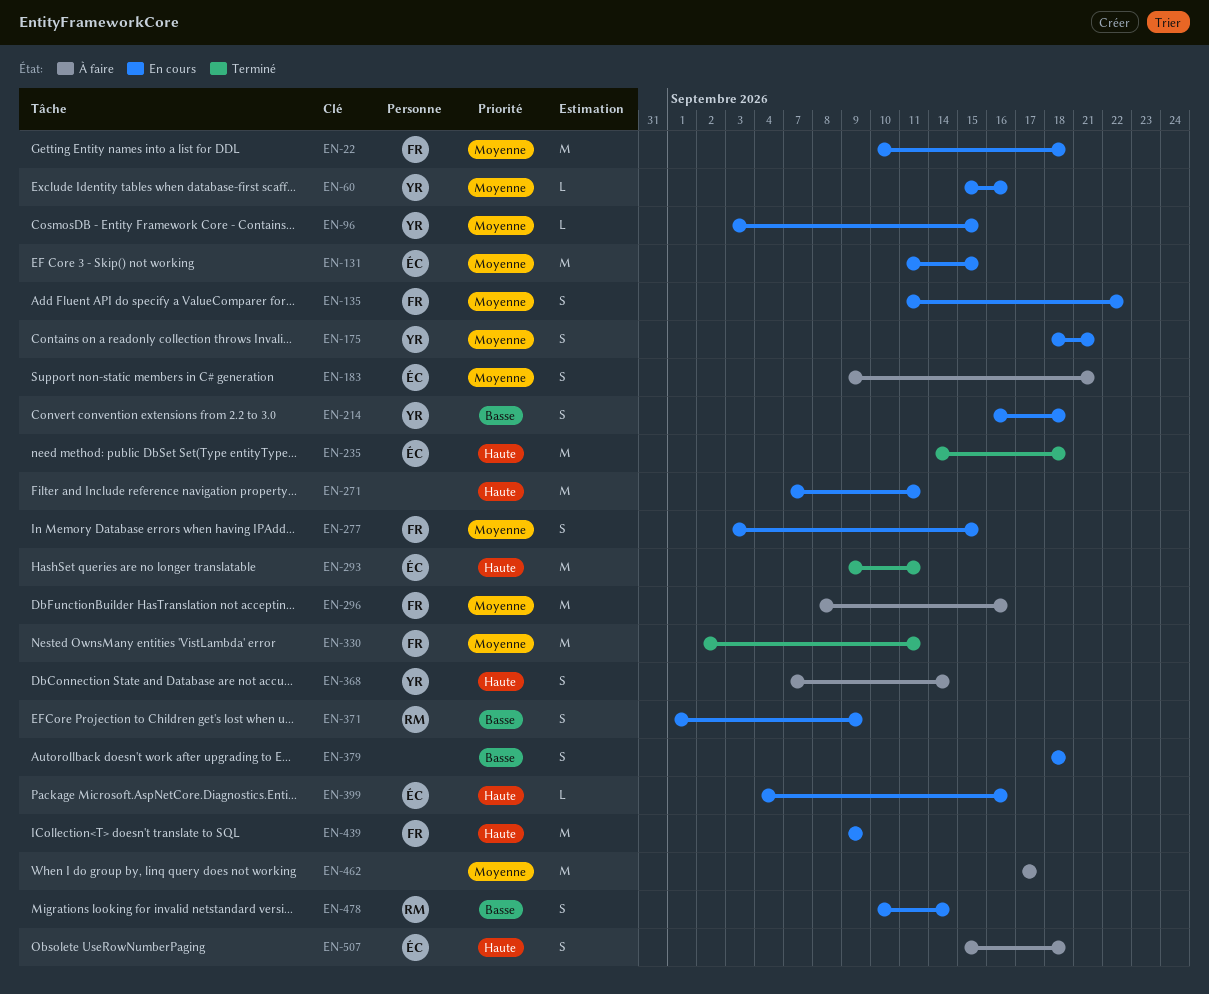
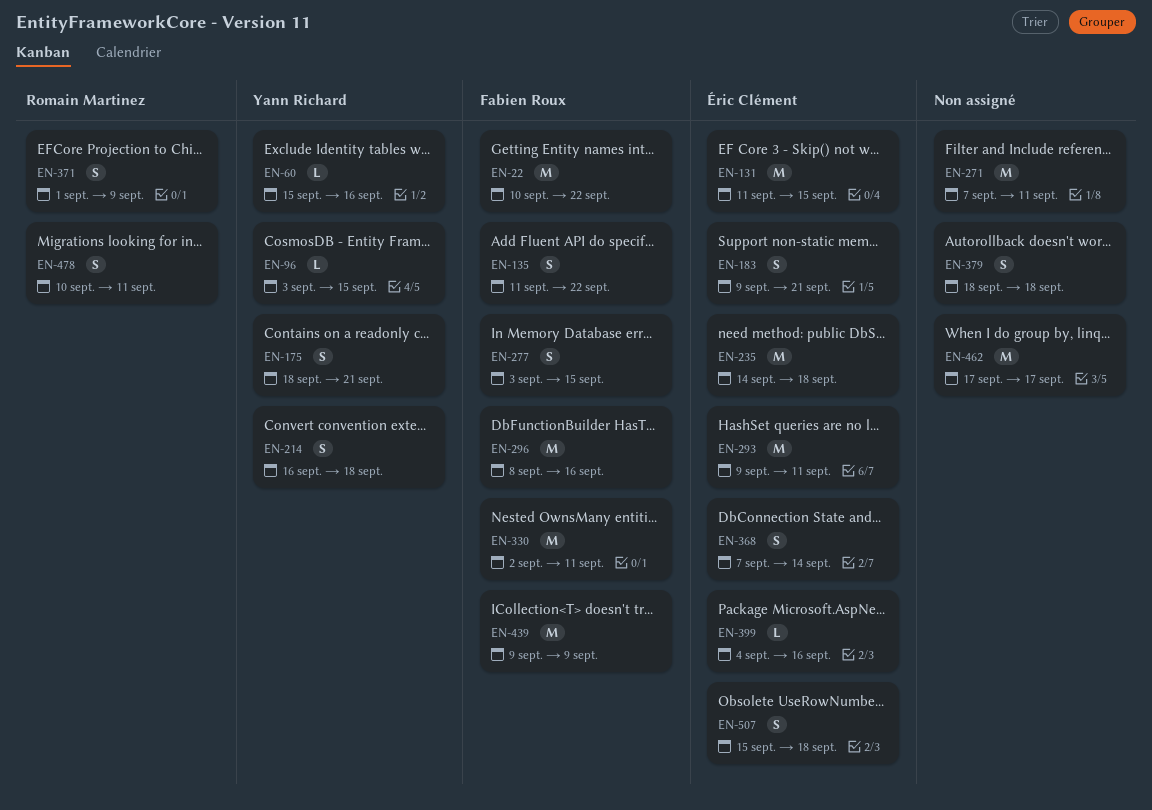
EN-22, due: Sep 18 -> Sep 22
EN-368, owner: Yann Richard -> Éric Clément
EN-478, due: Sep 14 -> Sep 11

